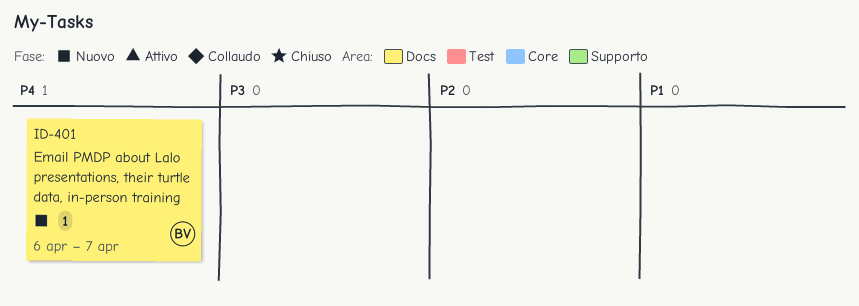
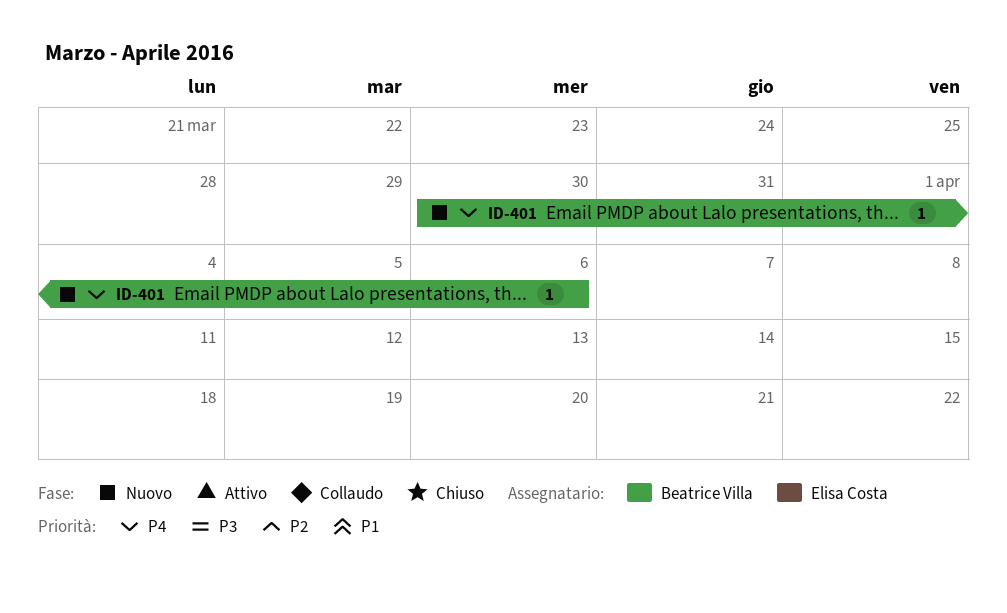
ID-401, start: Apr 6 -> Mar 30
ID-401, due: Apr 7 -> Apr 6

